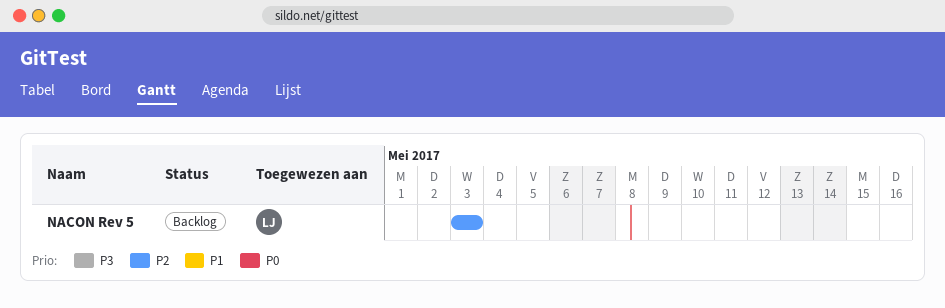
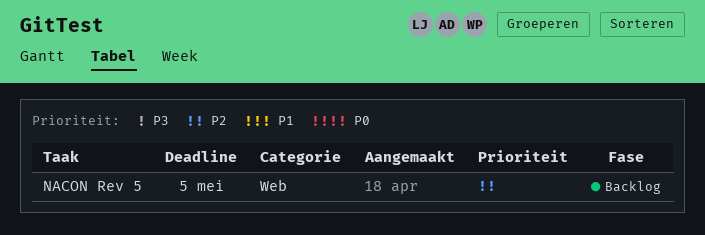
NACON Rev 5, due: May 3 -> May 5

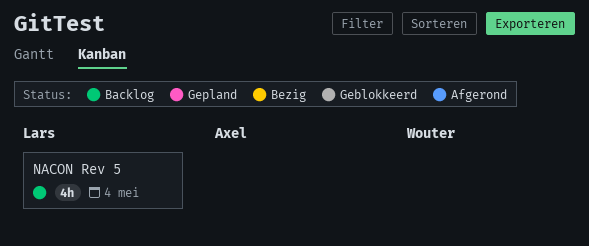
NACON Rev 5, due: May 5 -> May 4

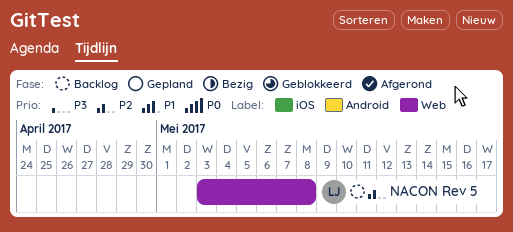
NACON Rev 5, due: May 4 -> May 8

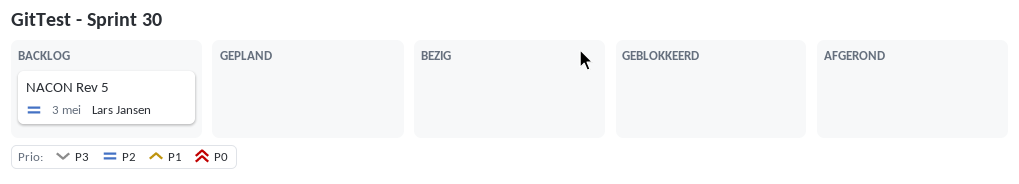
NACON Rev 5, due: May 8 -> May 3

